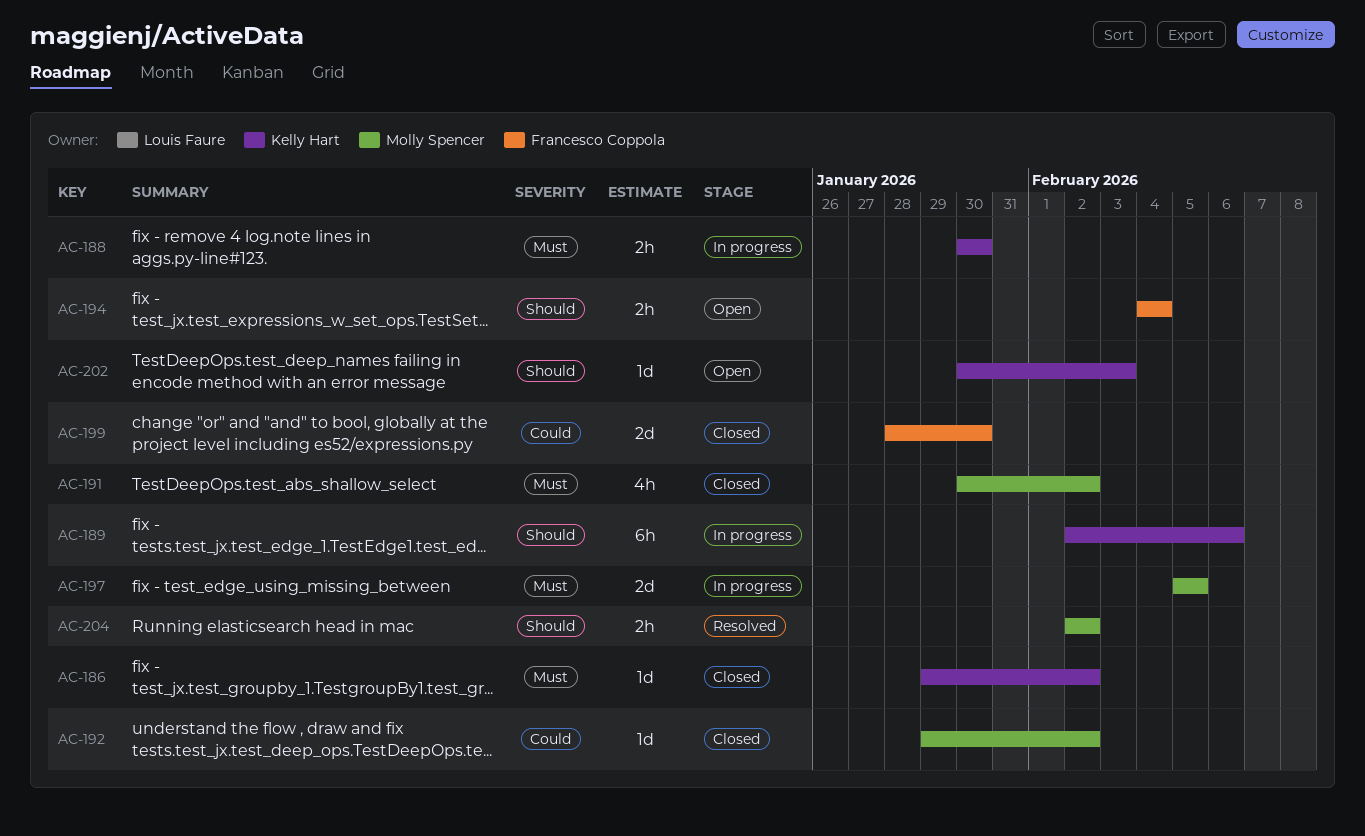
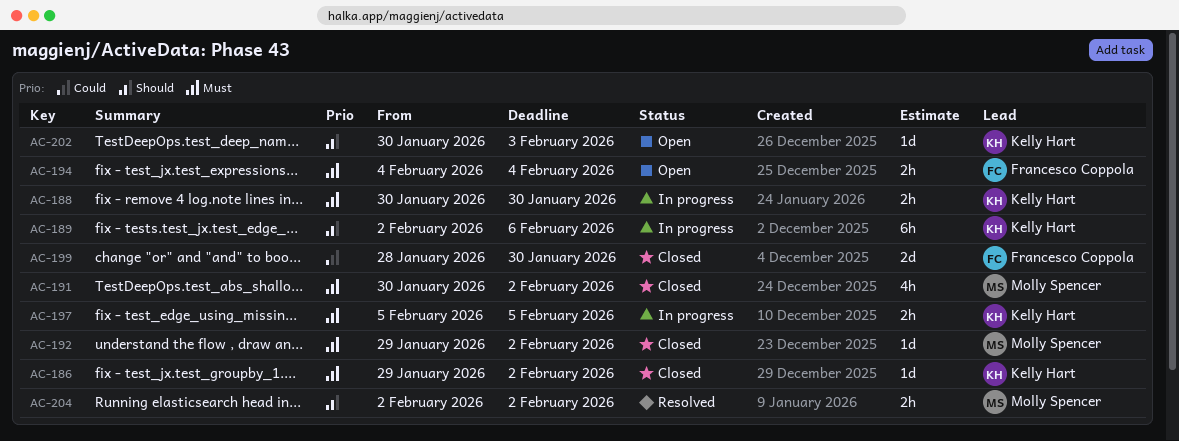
AC-192, priority: Could -> Must
AC-194, priority: Should -> Must
AC-197, owner: Molly Spencer -> Kelly Hart
AC-197, estimate: 2d -> 2h

